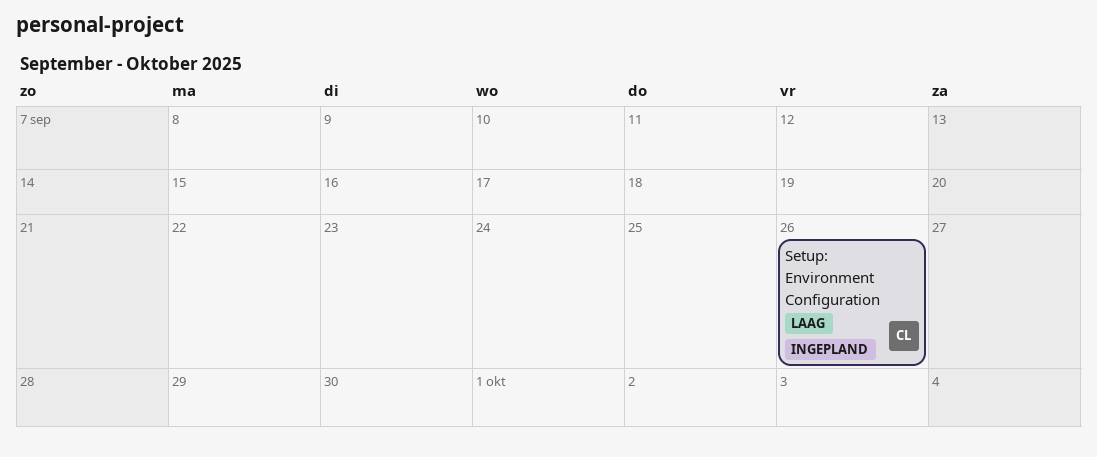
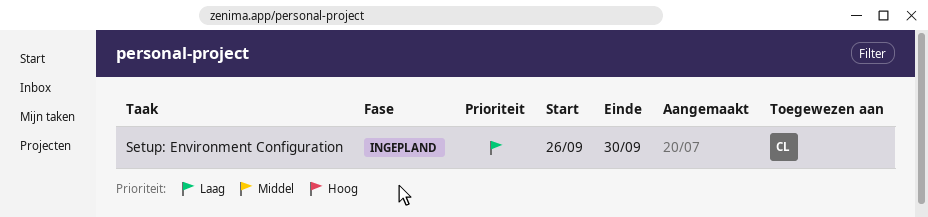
Setup: Environment Configuration, due: Sep 26 -> Sep 30

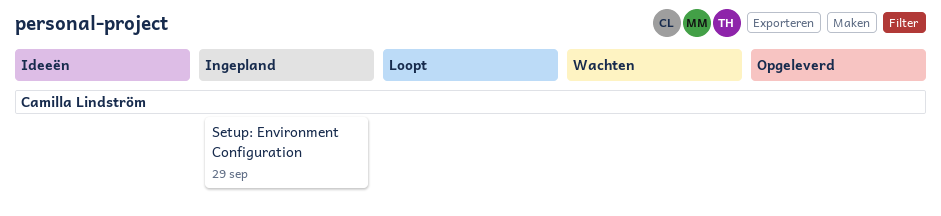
Setup: Environment Configuration, due: Sep 30 -> Sep 29

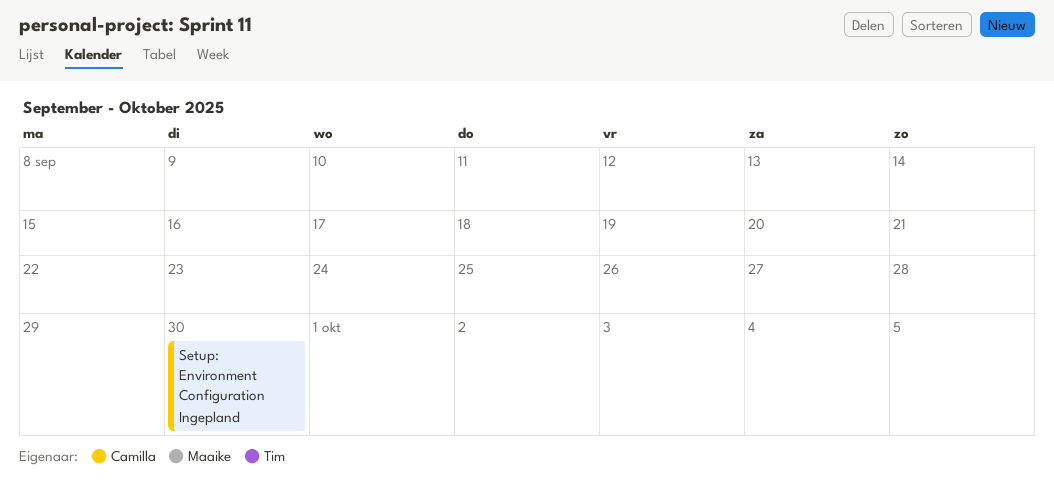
Setup: Environment Configuration, due: Sep 29 -> Sep 30

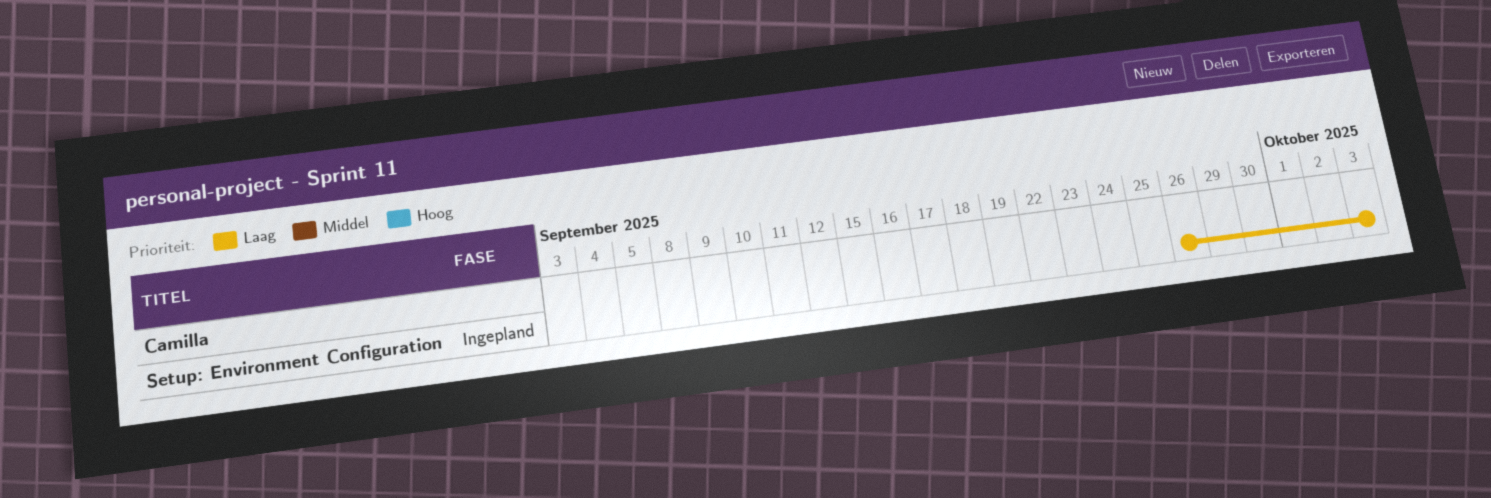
Setup: Environment Configuration, due: Sep 30 -> Oct 3

